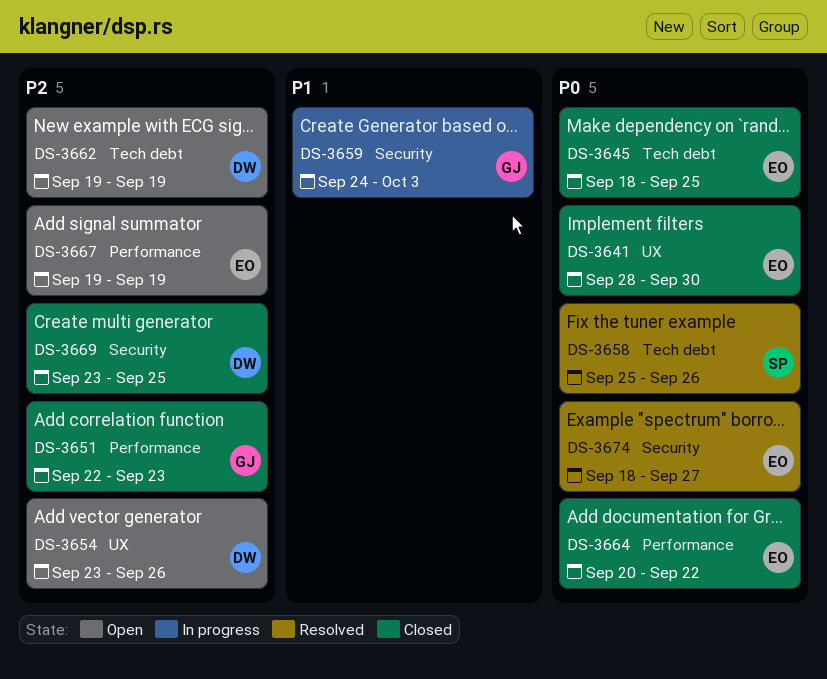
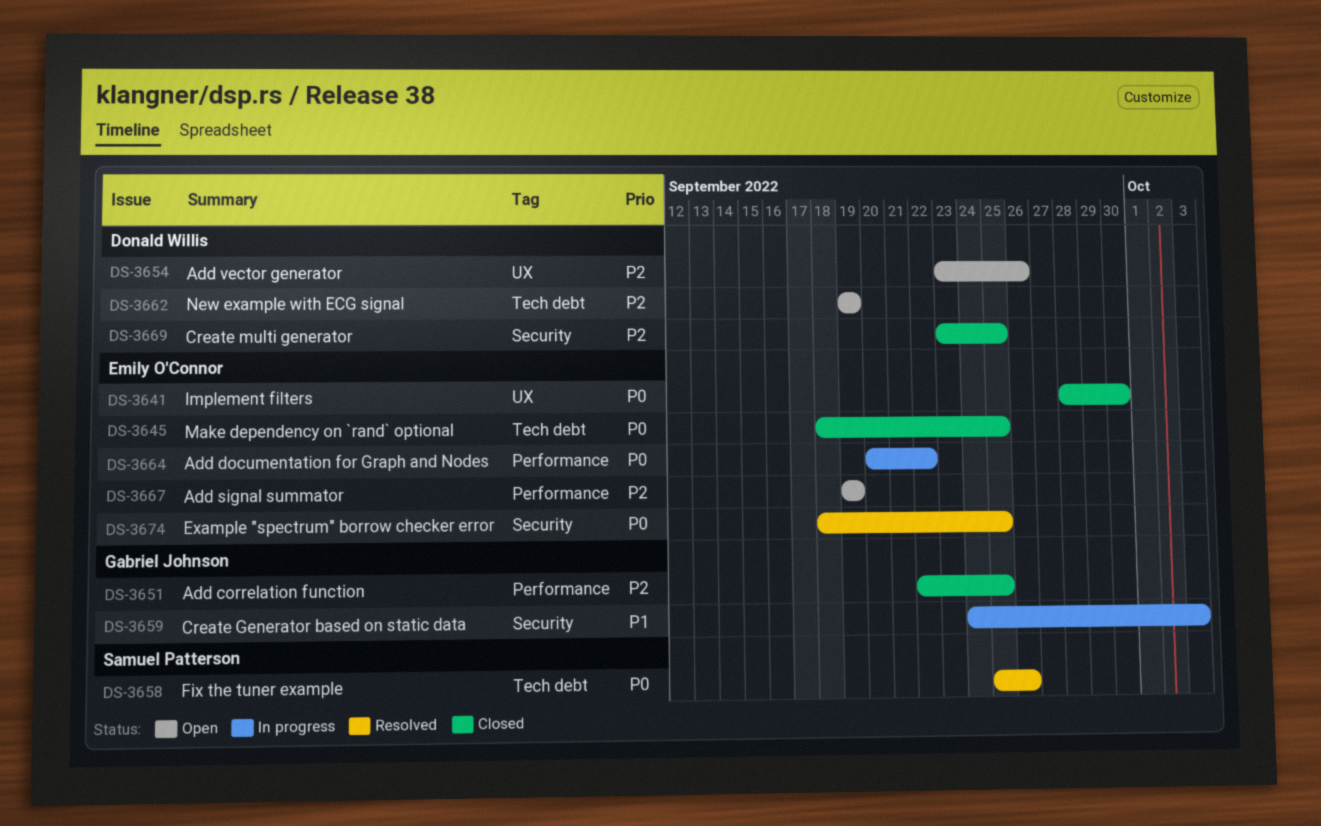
DS-3651, due: Sep 23 -> Sep 25
DS-3664, status: Closed -> In progress
DS-3674, due: Sep 27 -> Sep 25

